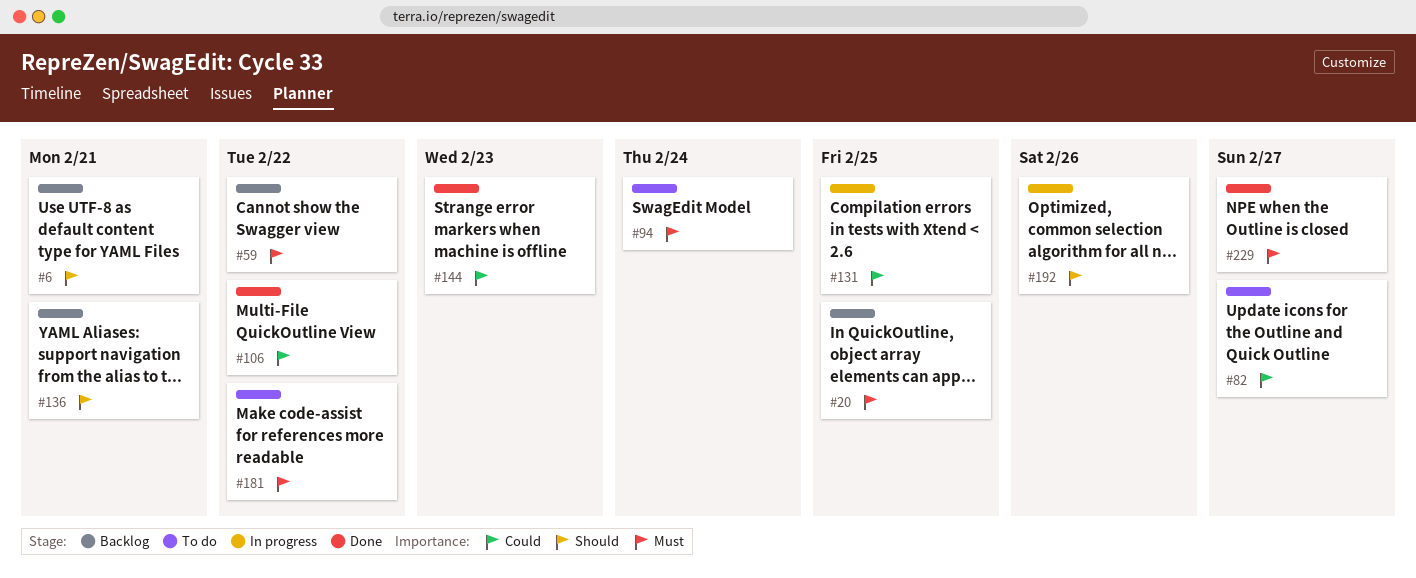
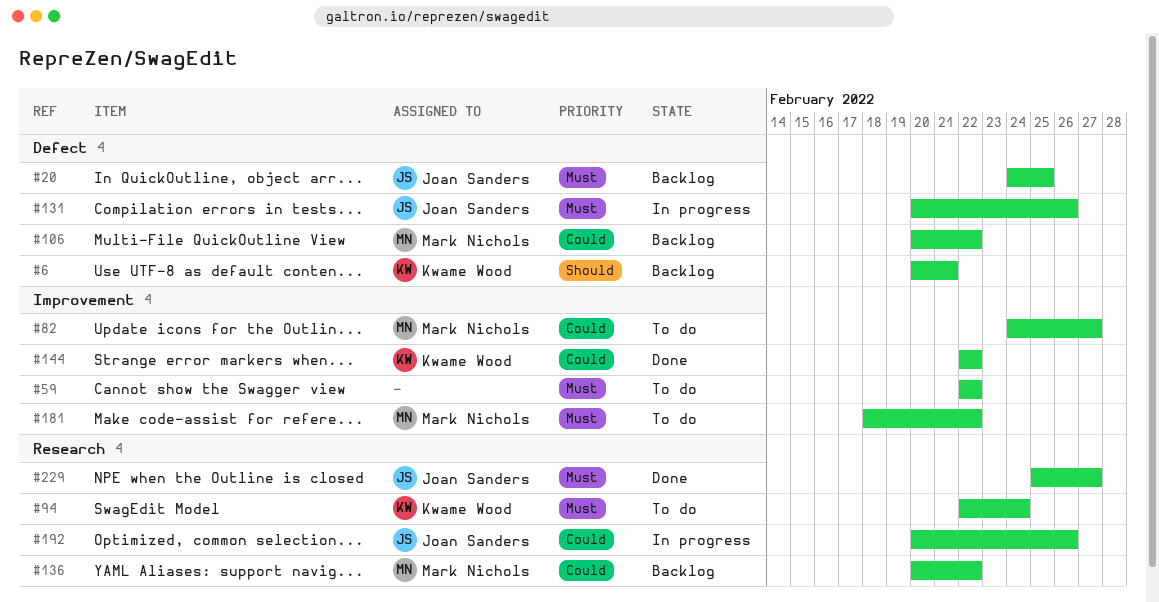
#59, status: Backlog -> To do
#106, status: Done -> Backlog
#131, priority: Could -> Must
#131, due: Feb 25 -> Feb 26
#136, priority: Should -> Could
#136, due: Feb 21 -> Feb 22
#144, due: Feb 23 -> Feb 22
#192, priority: Should -> Could

